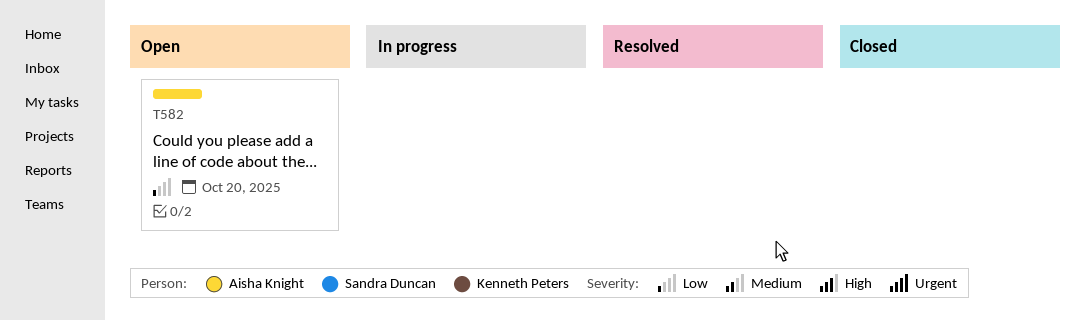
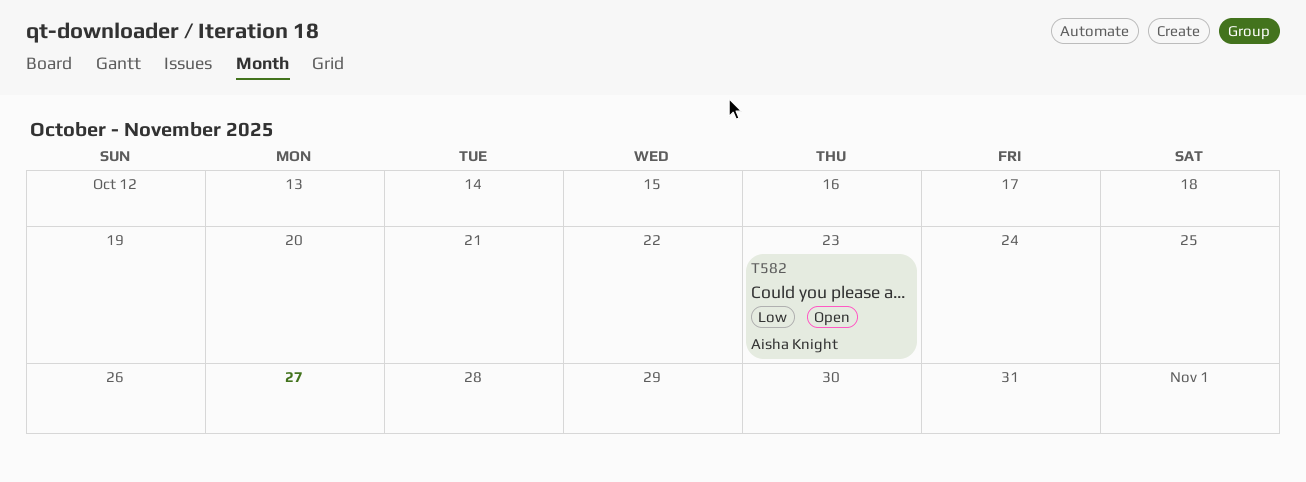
T582, due: Oct 20 -> Oct 23

